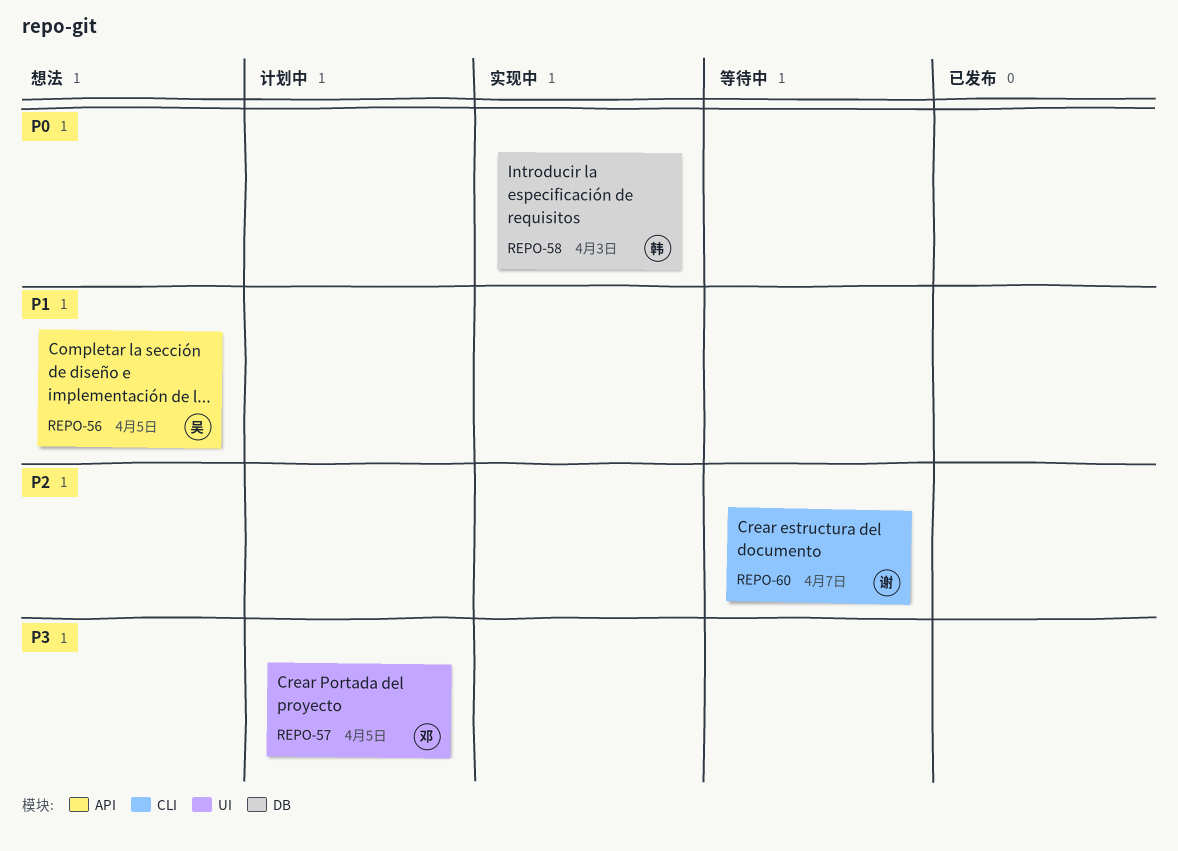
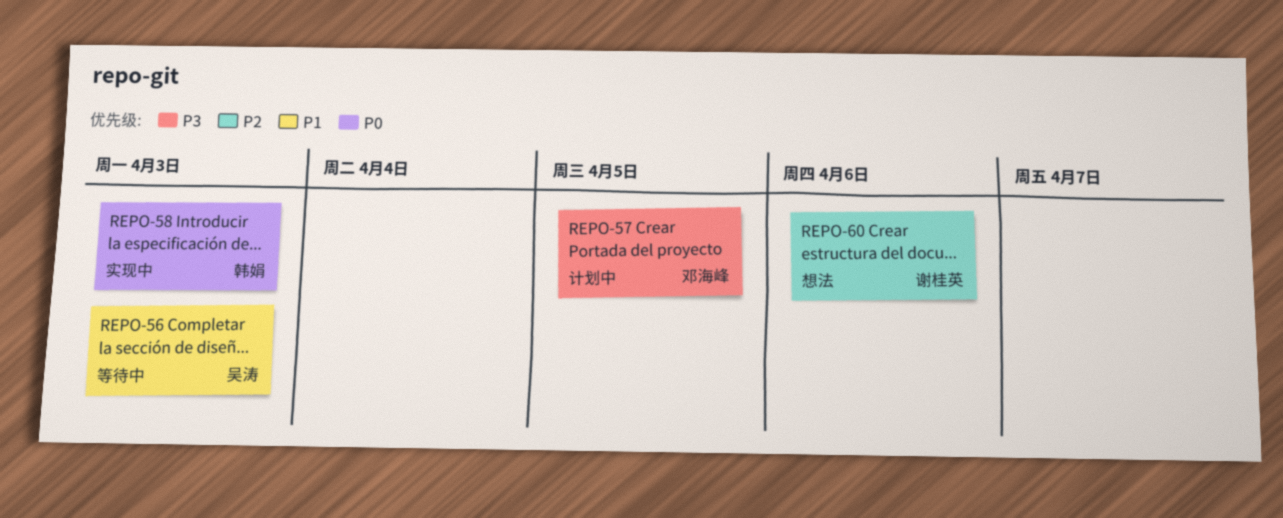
REPO-56, status: 想法 -> 等待中
REPO-56, due: Apr 5 -> Apr 3
REPO-60, status: 等待中 -> 想法
REPO-60, due: Apr 7 -> Apr 6

